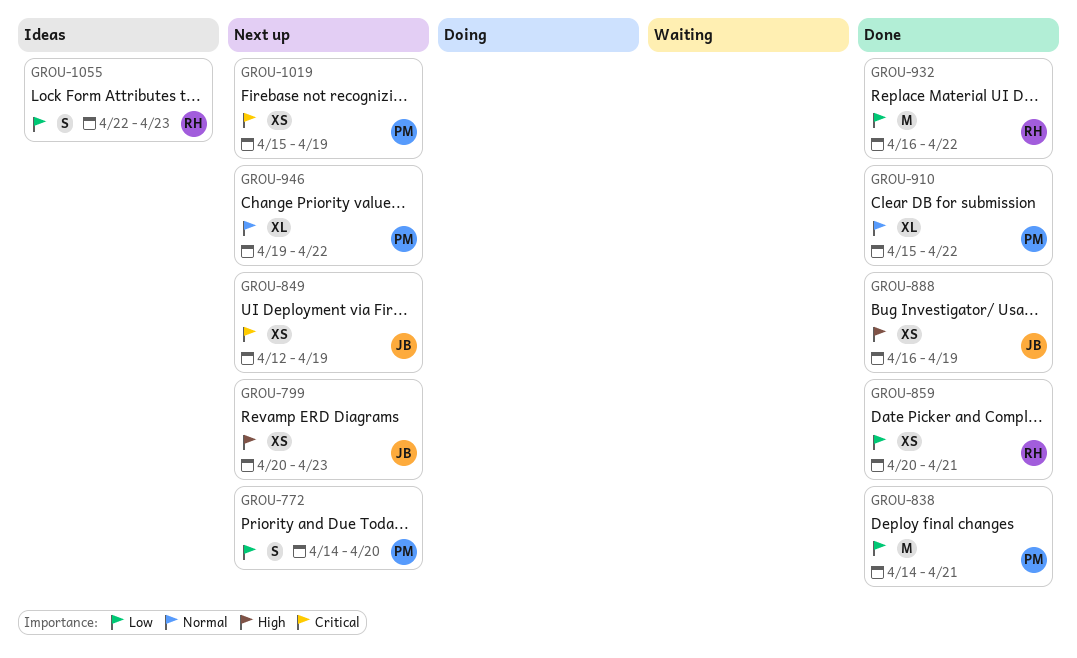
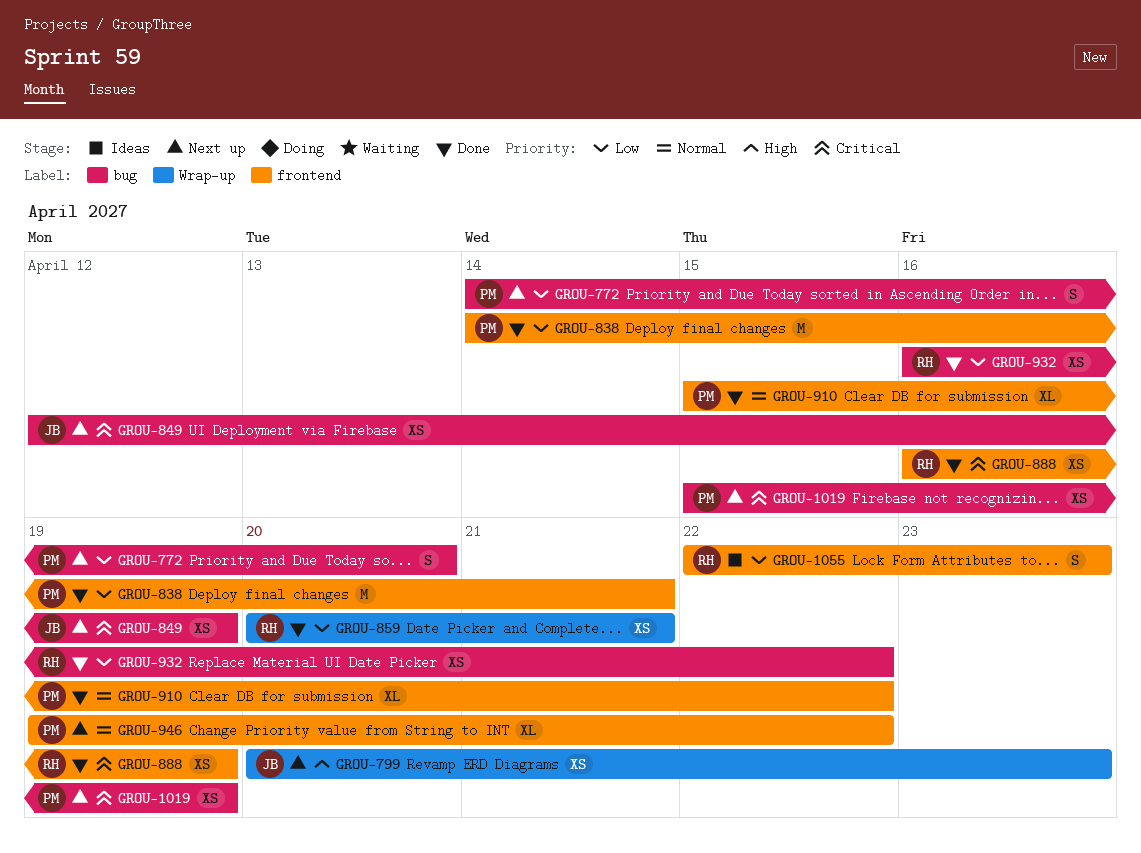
GROU-888, owner: JB -> RH
GROU-888, priority: High -> Critical
GROU-932, estimate: M -> XS

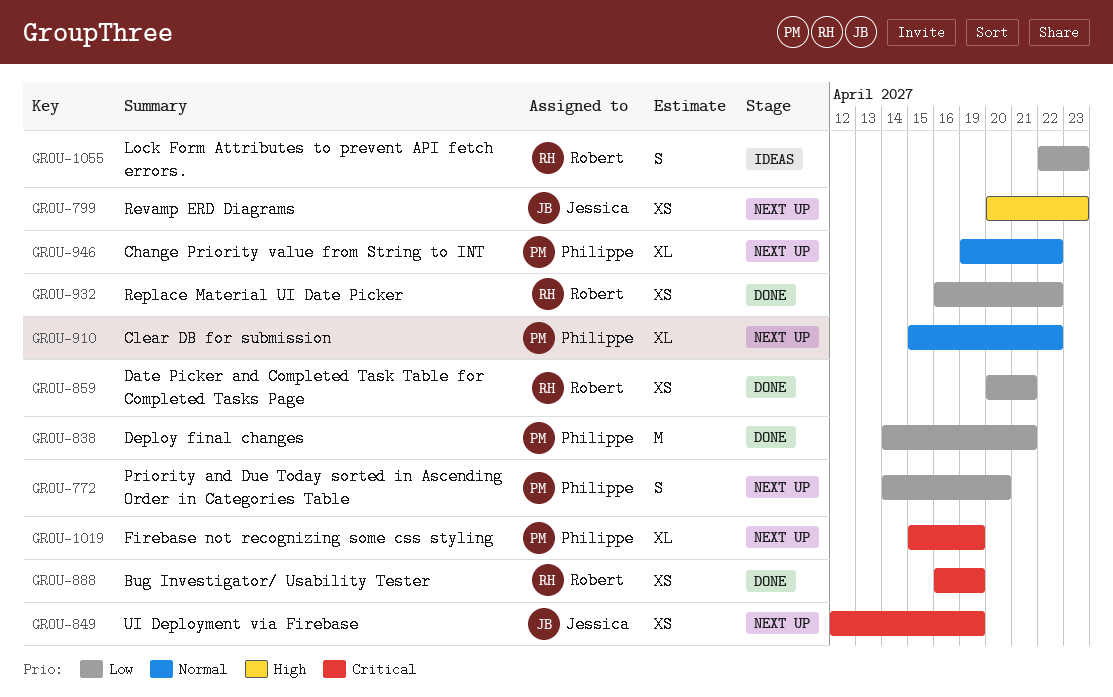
GROU-910, status: Done -> Next up
GROU-1019, estimate: XS -> XL

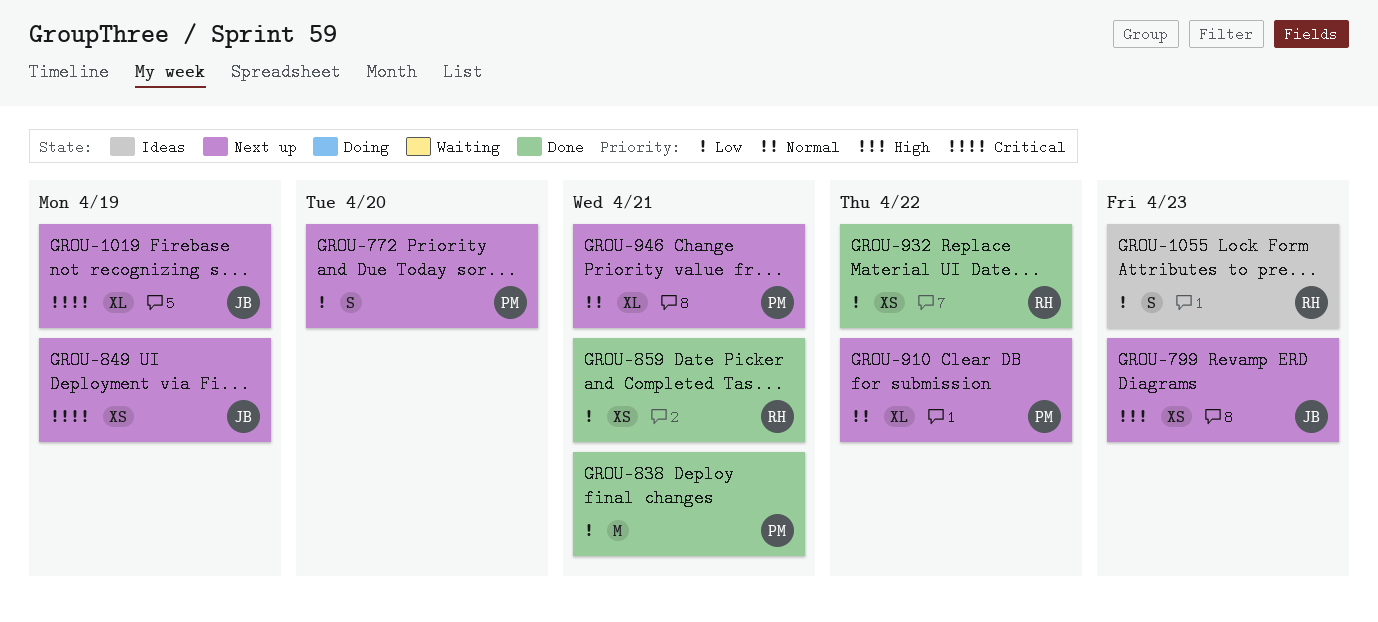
GROU-888: present -> none
GROU-946, due: Apr 22 -> Apr 21
GROU-1019, owner: Philippe -> Jessica

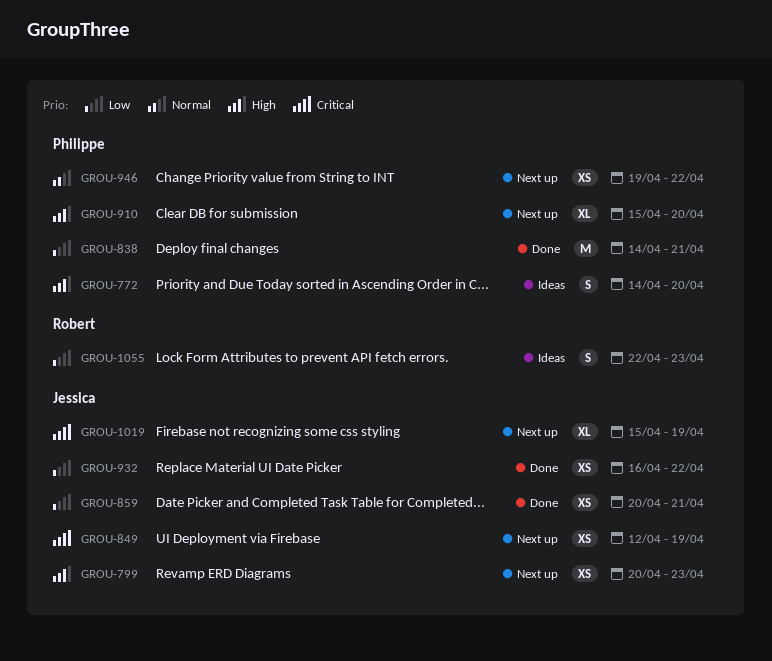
GROU-772, status: Next up -> Ideas
GROU-772, priority: Low -> High
GROU-859, owner: Robert -> Jessica
GROU-910, priority: Normal -> High
GROU-910, due: Apr 22 -> Apr 20
GROU-932, owner: Robert -> Jessica
GROU-946, estimate: XL -> XS
GROU-946, due: Apr 21 -> Apr 22

